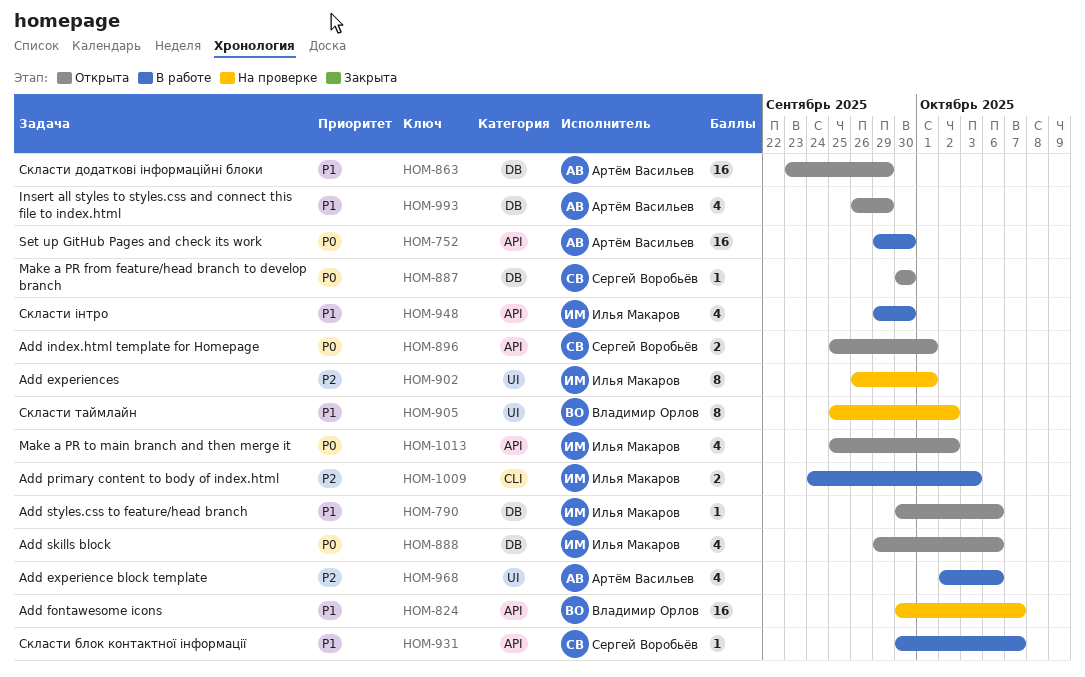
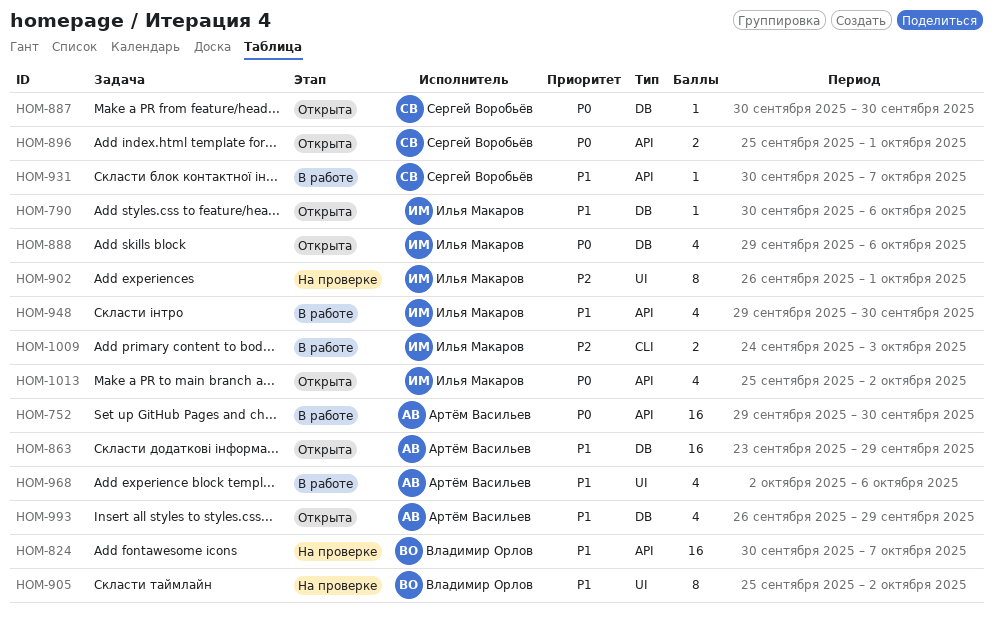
HOM-968, priority: P2 -> P1

